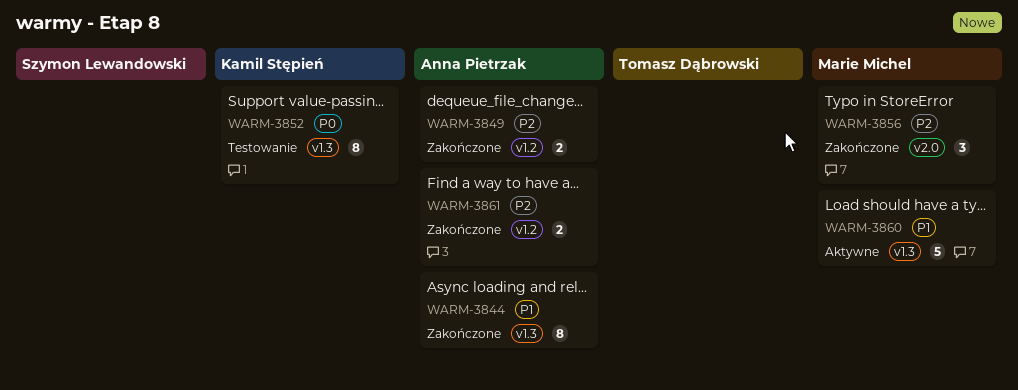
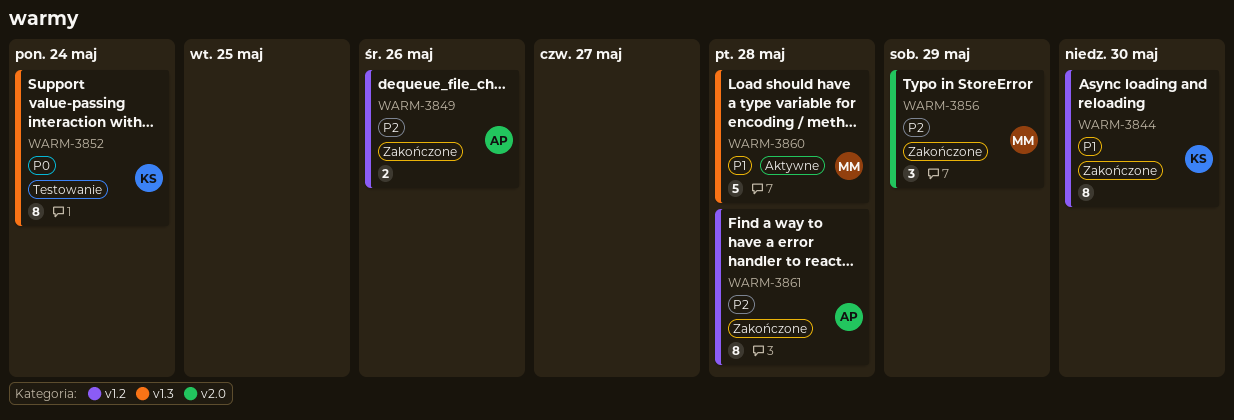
WARM-3844, owner: Anna Pietrzak -> Kamil Stępień
WARM-3844, label: v1.3 -> v1.2
WARM-3861, estimate: 2 -> 8

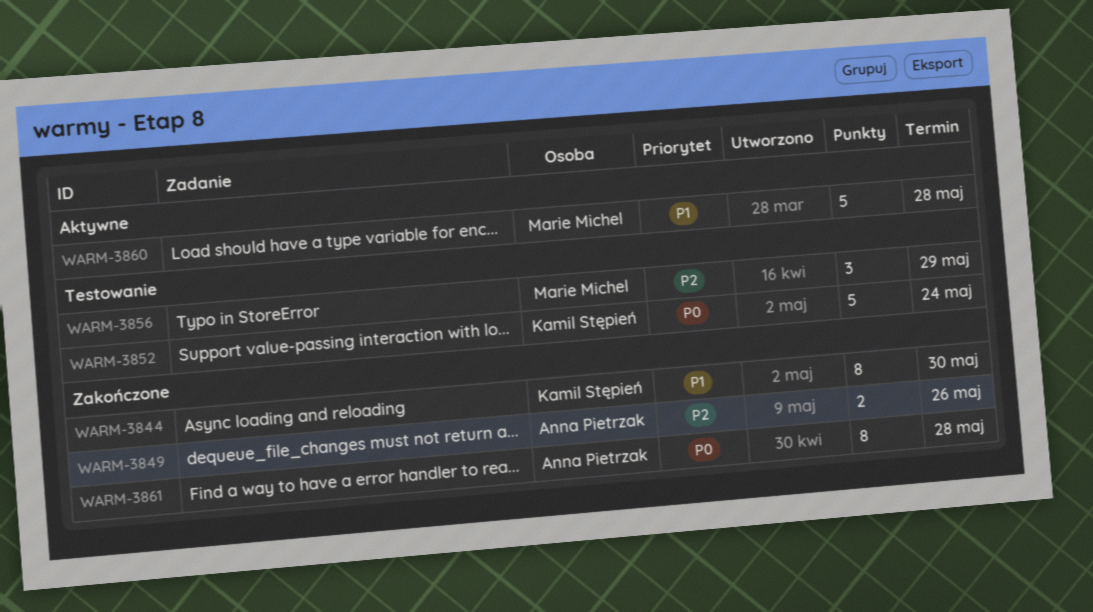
WARM-3852, estimate: 8 -> 5
WARM-3856, status: Zakończone -> Testowanie
WARM-3861, priority: P2 -> P0

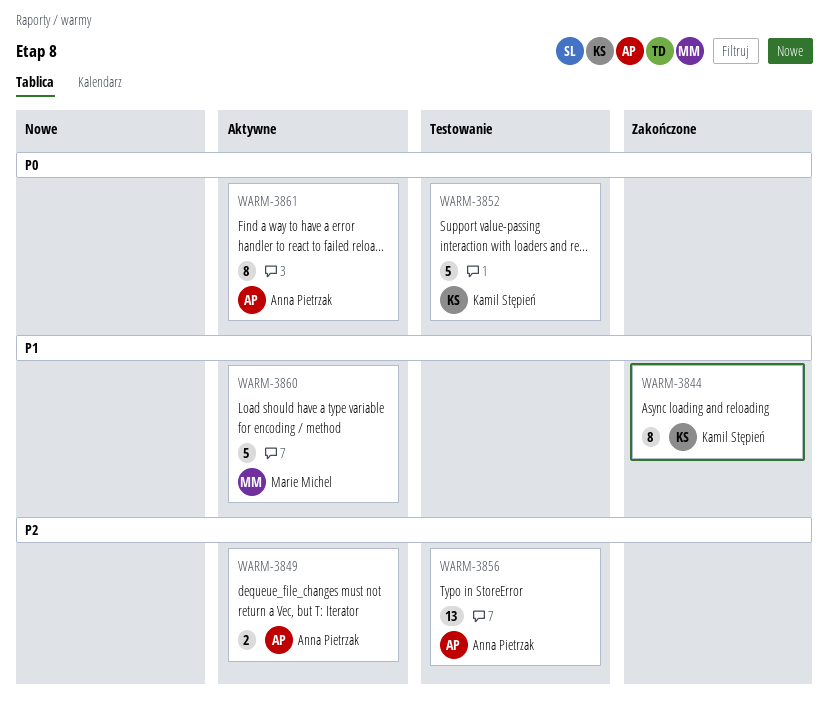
WARM-3849, status: Zakończone -> Aktywne
WARM-3856, owner: Marie Michel -> Anna Pietrzak
WARM-3856, estimate: 3 -> 13
WARM-3861, status: Zakończone -> Aktywne

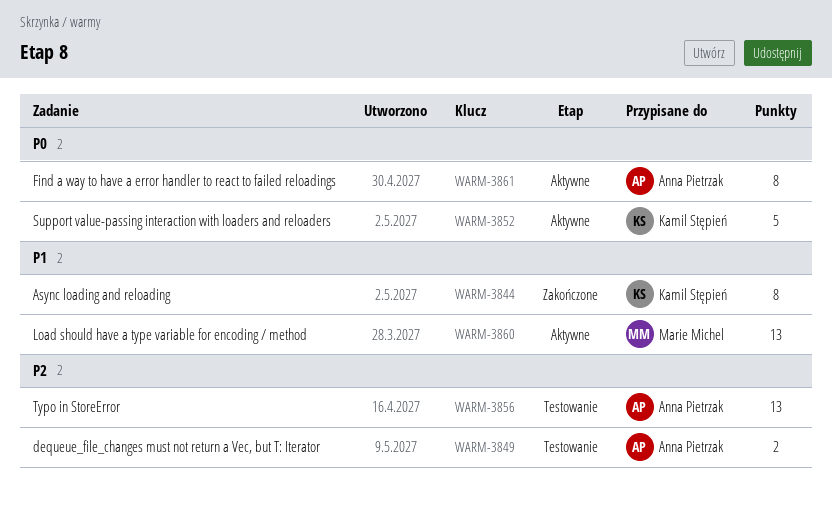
WARM-3849, status: Aktywne -> Testowanie
WARM-3852, status: Testowanie -> Aktywne
WARM-3860, estimate: 5 -> 13

